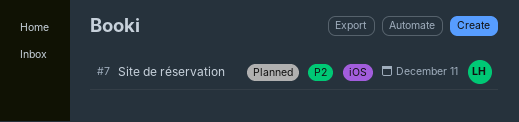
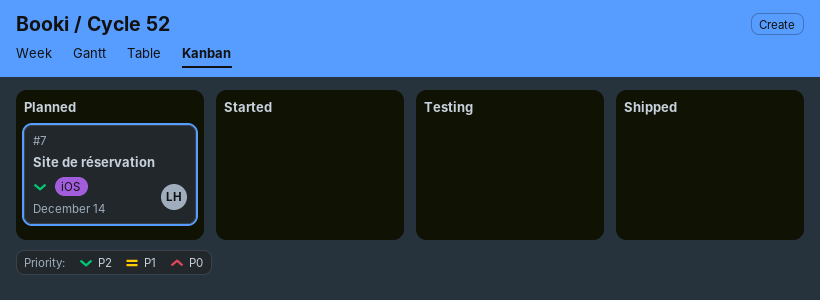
#7, due: Dec 11 -> Dec 14

